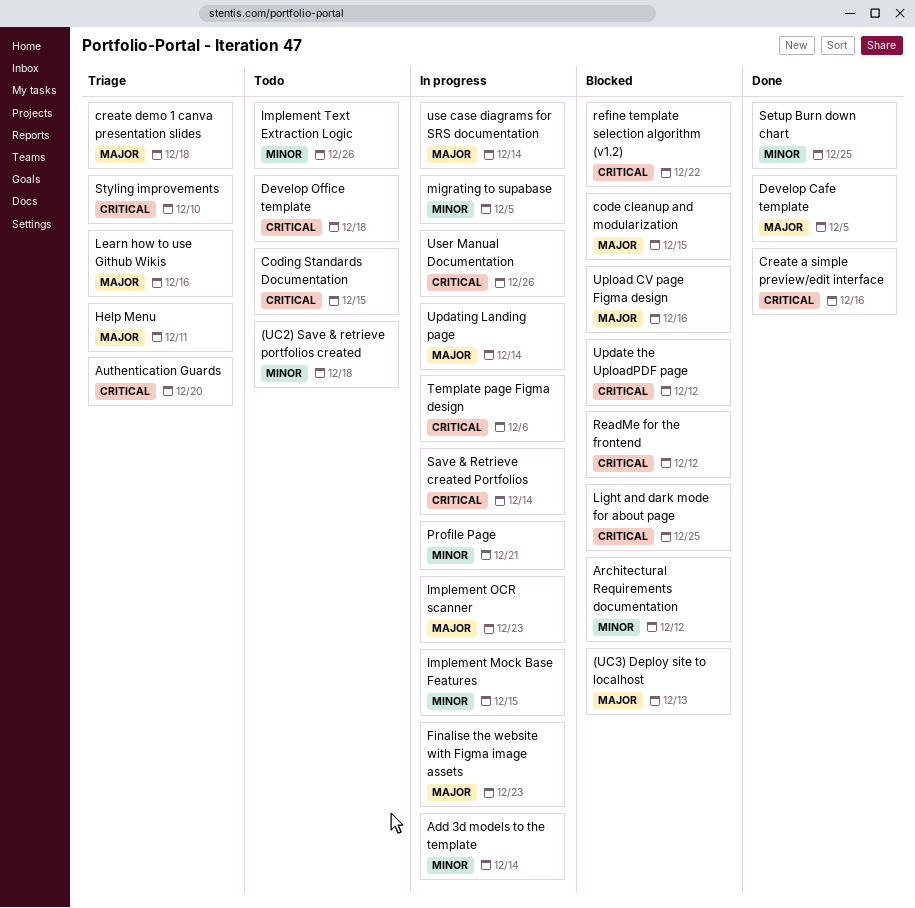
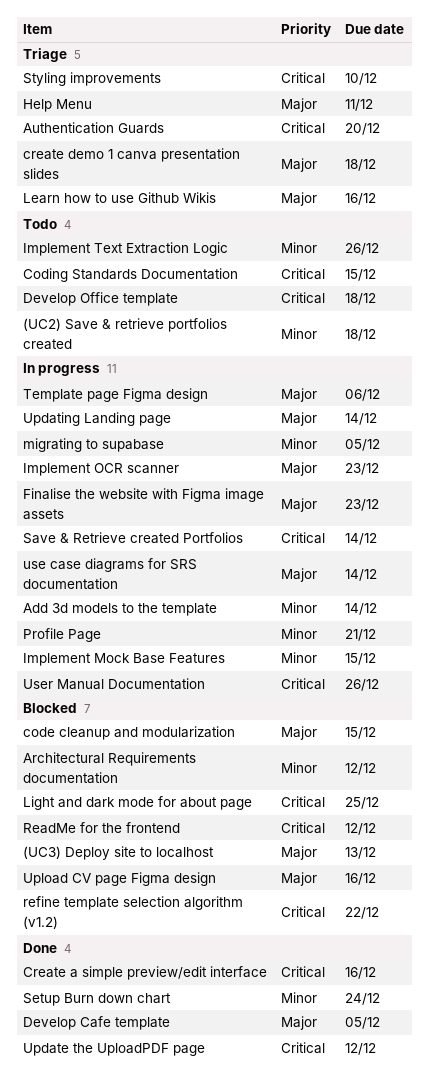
Setup Burn down chart, due: Dec 25 -> Dec 24
Template page Figma design, priority: Critical -> Major
Update the UploadPDF page, status: Blocked -> Done

